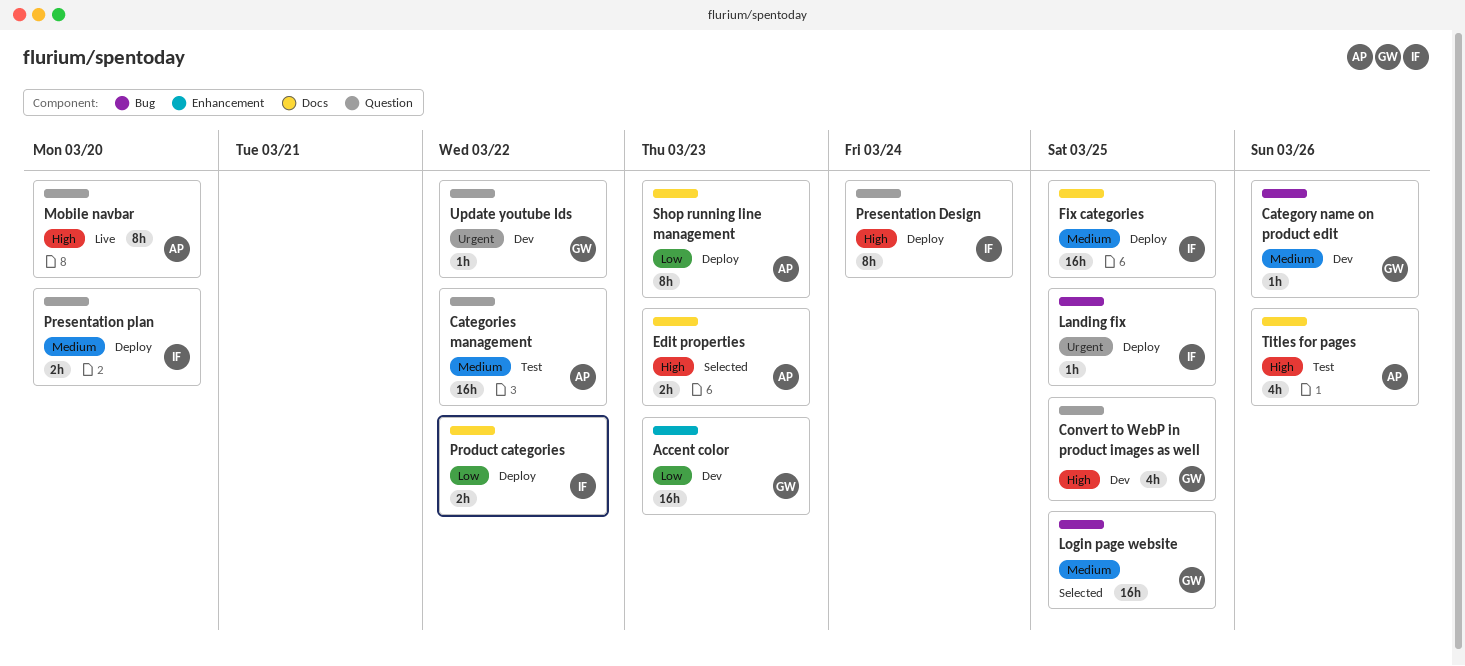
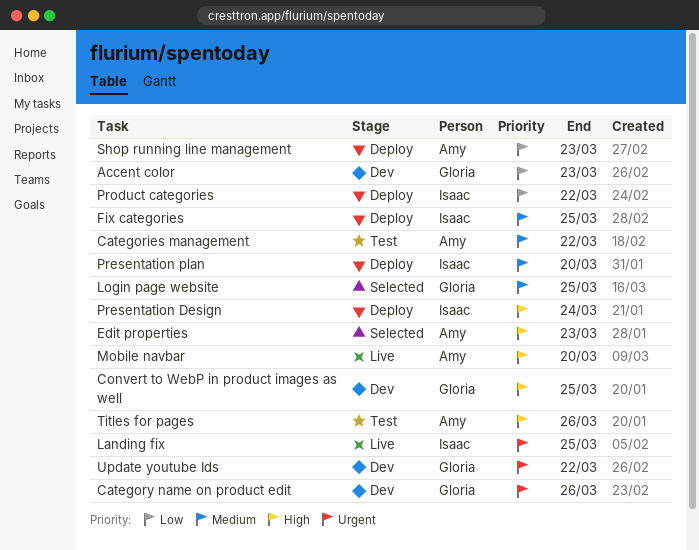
Category name on product edit, priority: Medium -> Urgent
Landing fix, status: Deploy -> Live

